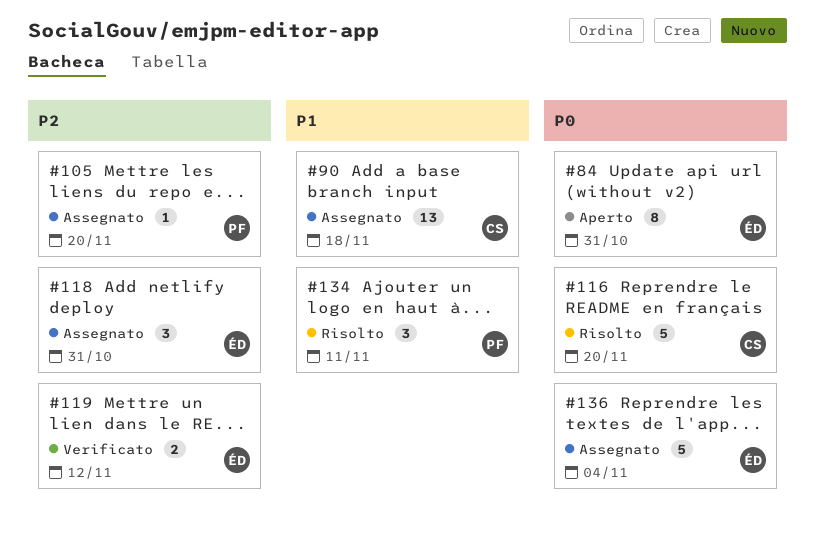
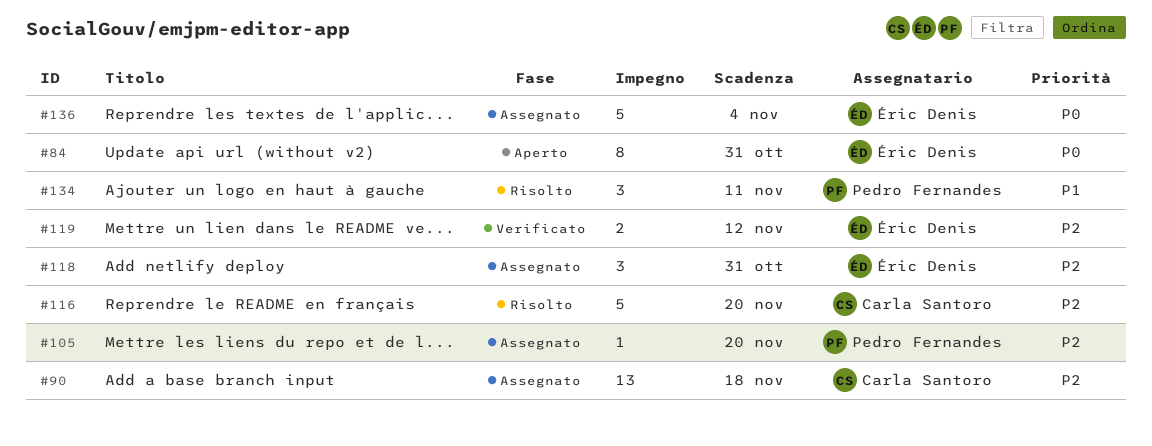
#90, priority: P1 -> P2
#116, priority: P0 -> P2

